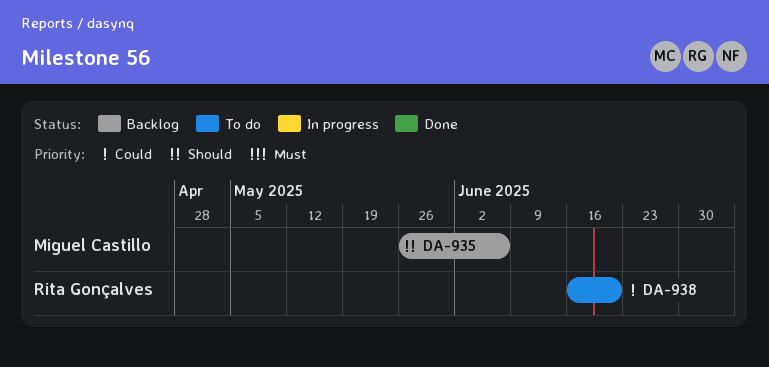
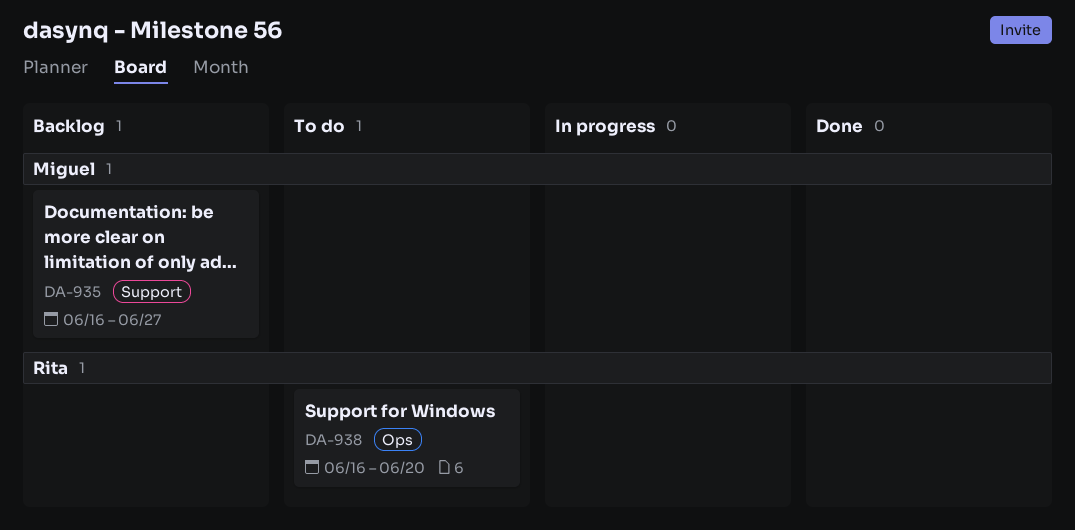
DA-935, start: May 26 -> Jun 16
DA-935, due: Jun 6 -> Jun 27

